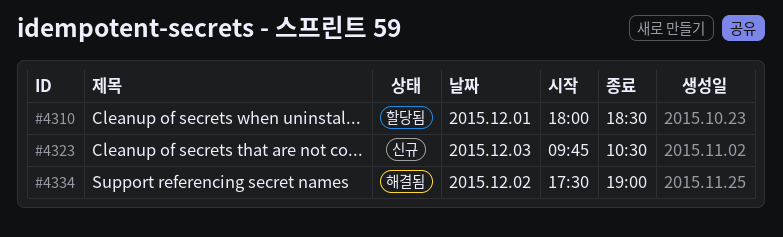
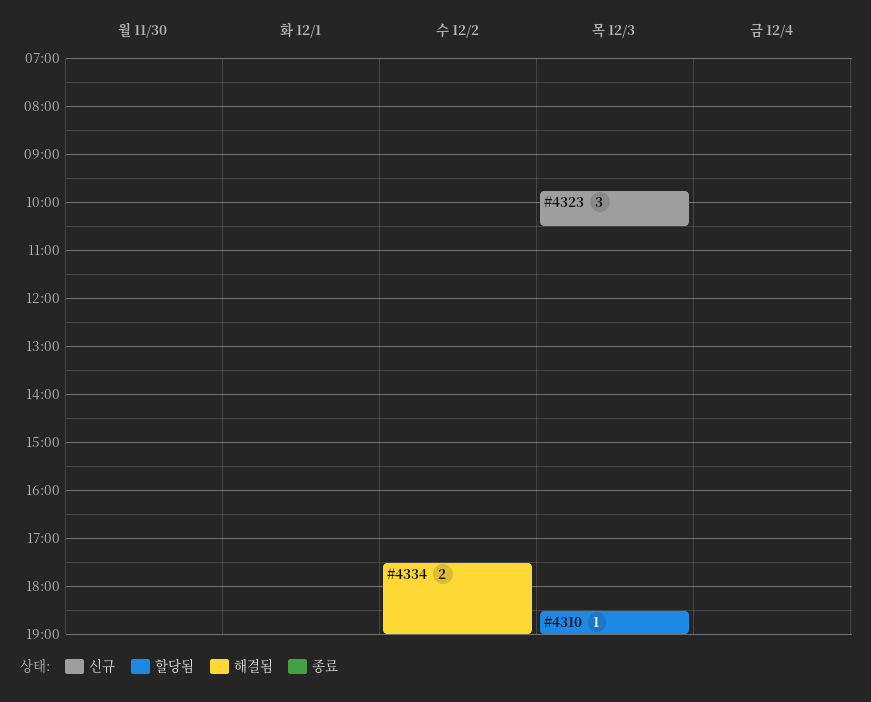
#4310, day: Dec 1 -> Dec 3
#4310, begins: 18:00 -> 18:30
#4310, ends: 18:30 -> 19:00

